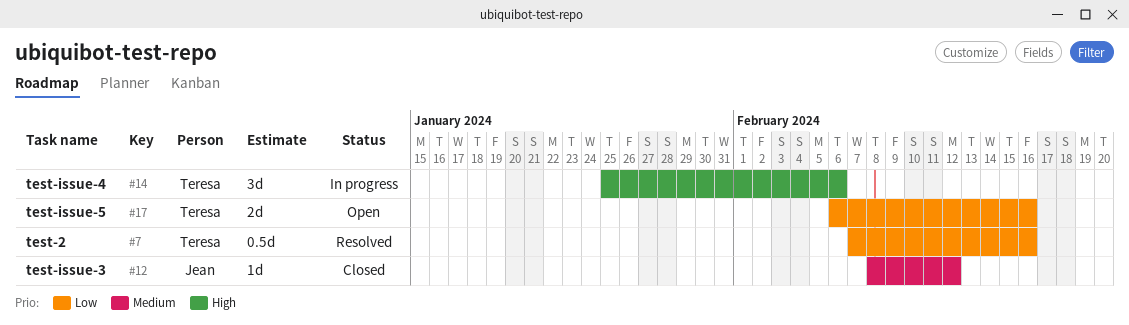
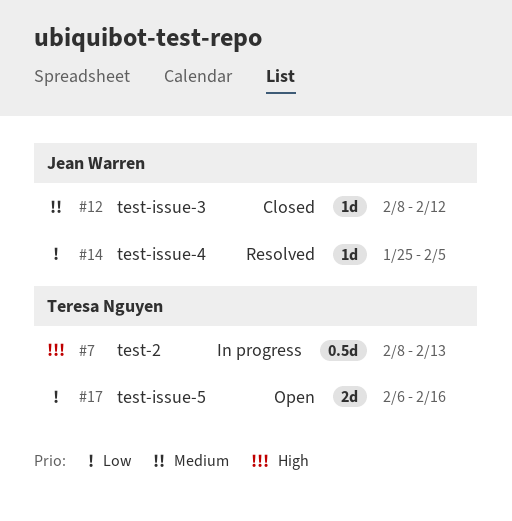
#7, status: Resolved -> In progress
#7, priority: Low -> High
#7, start: Feb 7 -> Feb 8
#7, due: Feb 16 -> Feb 13
#14, status: In progress -> Resolved
#14, owner: Teresa Nguyen -> Jean Warren
#14, priority: High -> Low
#14, estimate: 3d -> 1d
#14, due: Feb 6 -> Feb 5

